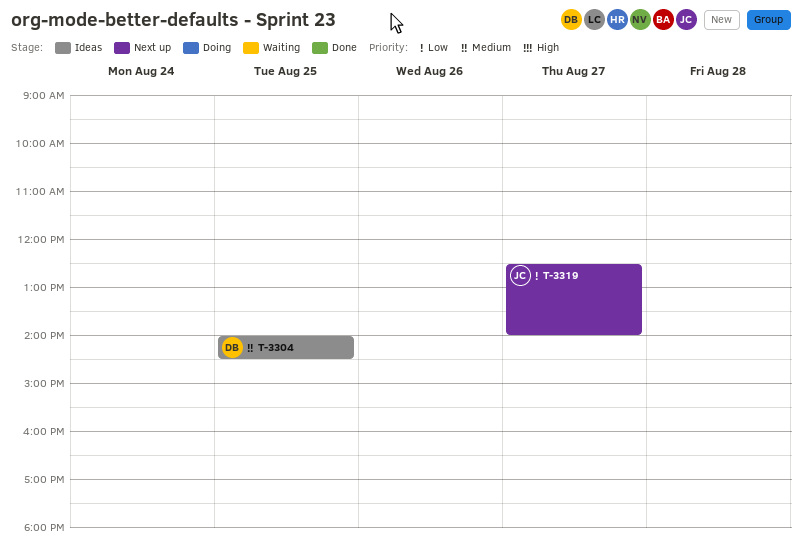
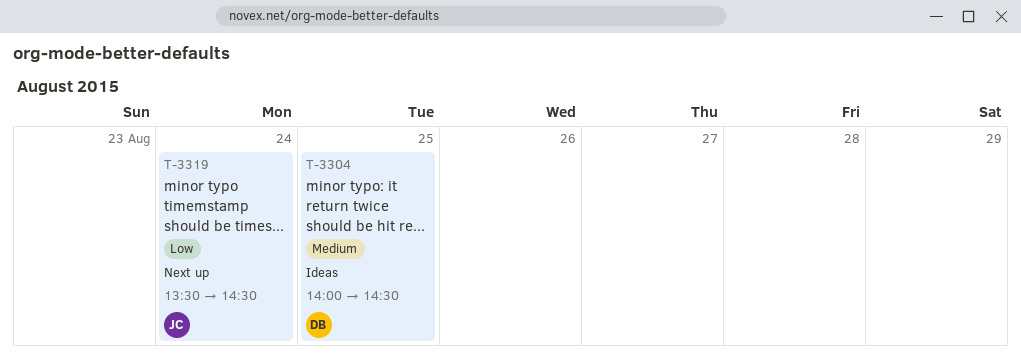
T-3319, day: Aug 27 -> Aug 24
T-3319, begins: 12:30 -> 13:30
T-3319, ends: 14:00 -> 14:30

